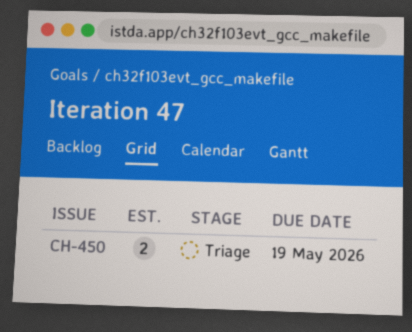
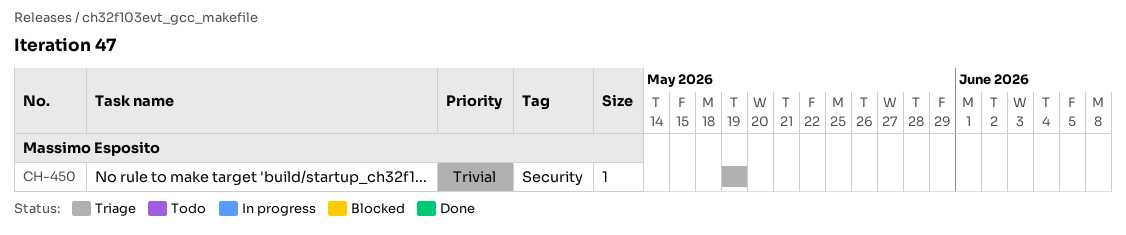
CH-450, estimate: 2 -> 1

